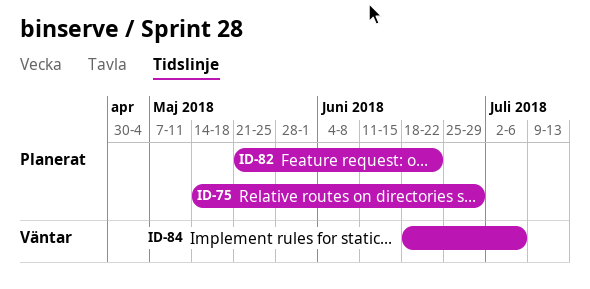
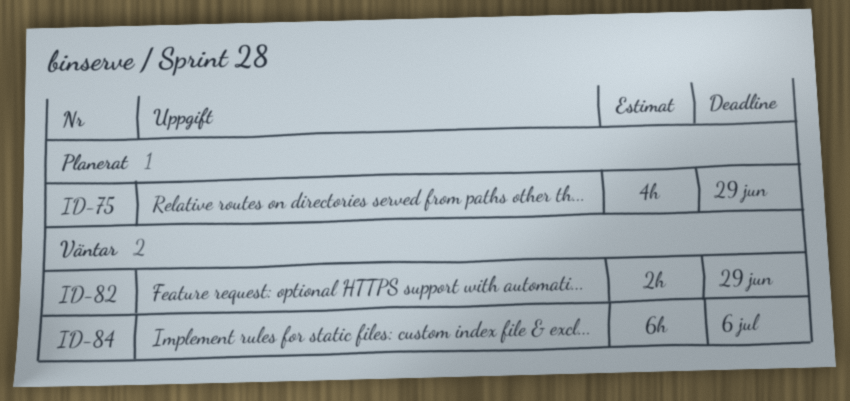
ID-82, status: Planerat -> Väntar
ID-82, due: Jun 22 -> Jun 29

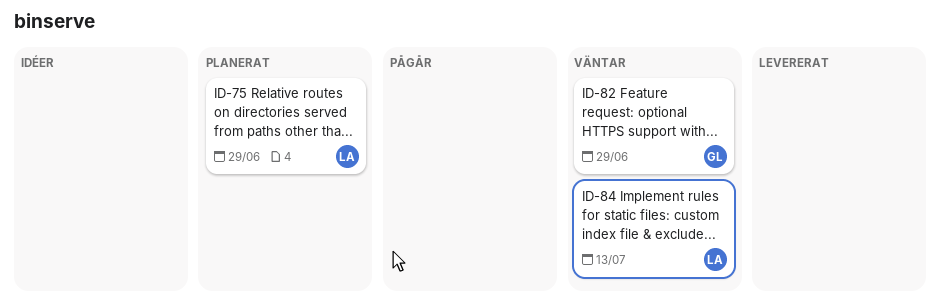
ID-84, due: Jul 6 -> Jul 13

